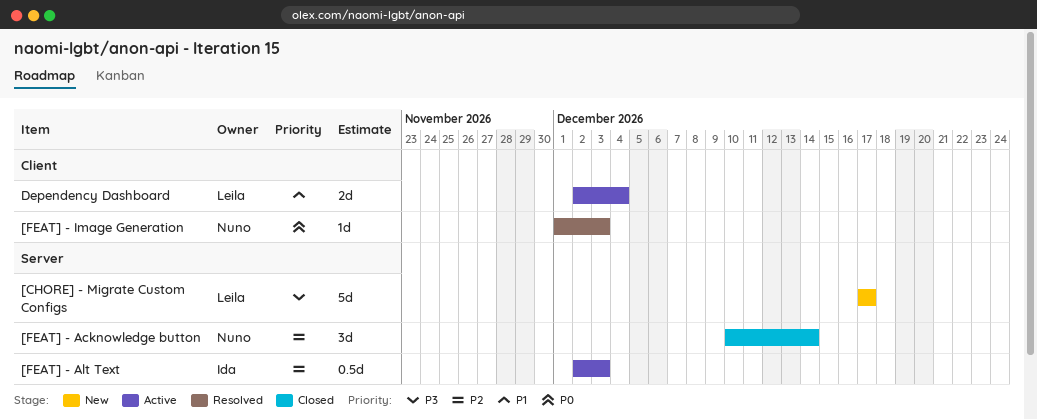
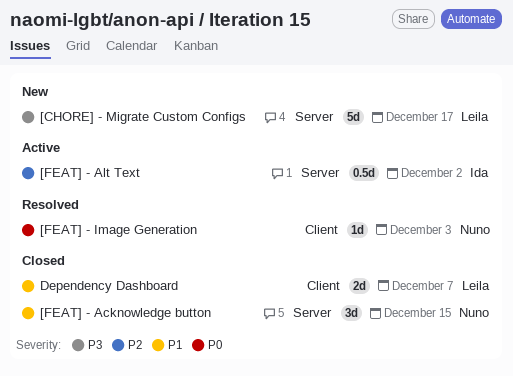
[FEAT] - Acknowledge button, priority: P2 -> P1
[FEAT] - Acknowledge button, due: Dec 14 -> Dec 15
[FEAT] - Alt Text, due: Dec 3 -> Dec 2
Dependency Dashboard, status: Active -> Closed
Dependency Dashboard, due: Dec 4 -> Dec 7

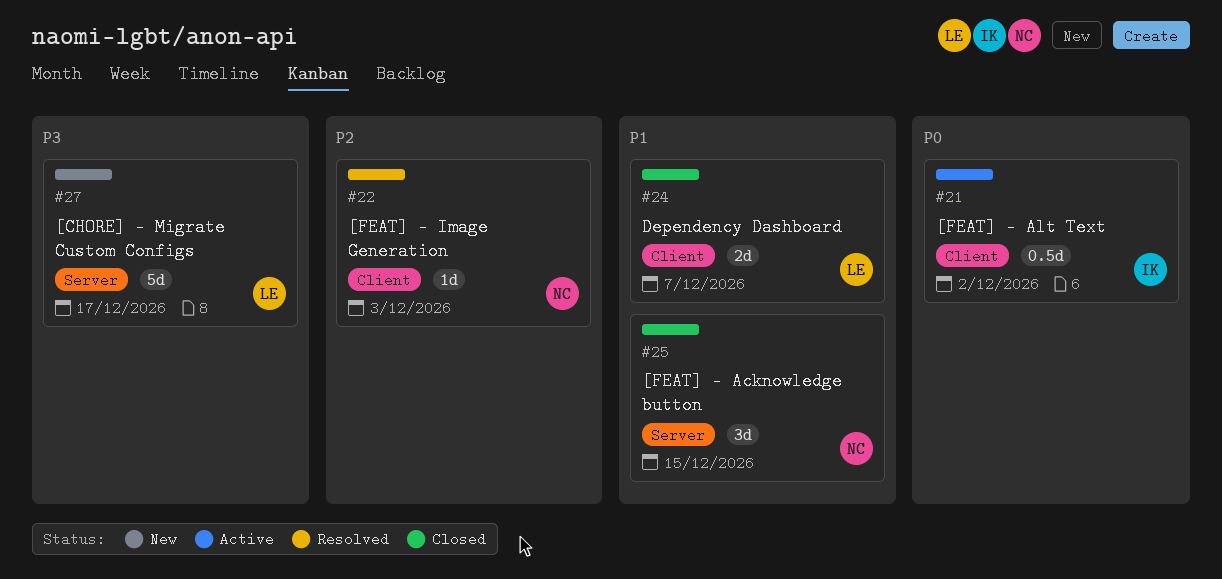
[FEAT] - Alt Text, priority: P2 -> P0
[FEAT] - Alt Text, label: Server -> Client
[FEAT] - Image Generation, priority: P0 -> P2

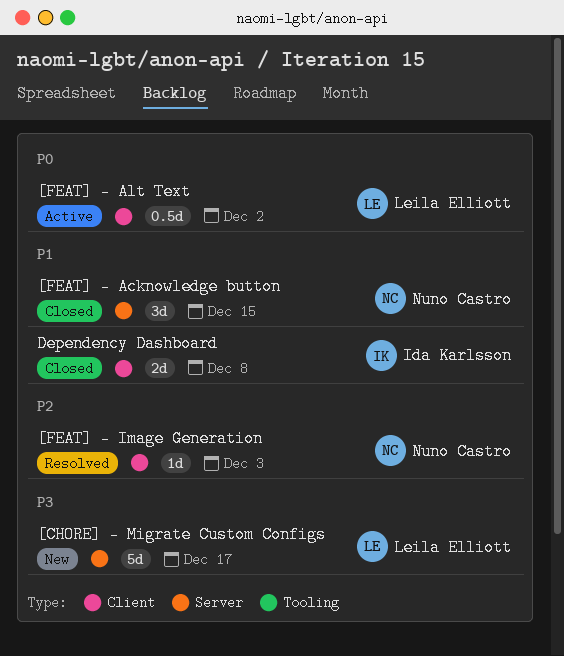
[FEAT] - Alt Text, owner: Ida Karlsson -> Leila Elliott
Dependency Dashboard, owner: Leila Elliott -> Ida Karlsson
Dependency Dashboard, due: Dec 7 -> Dec 8

